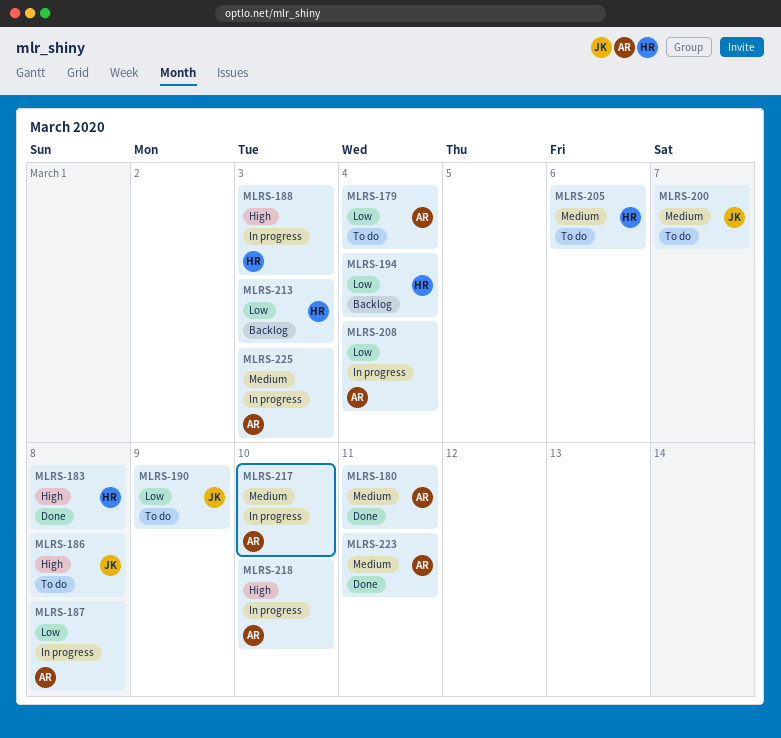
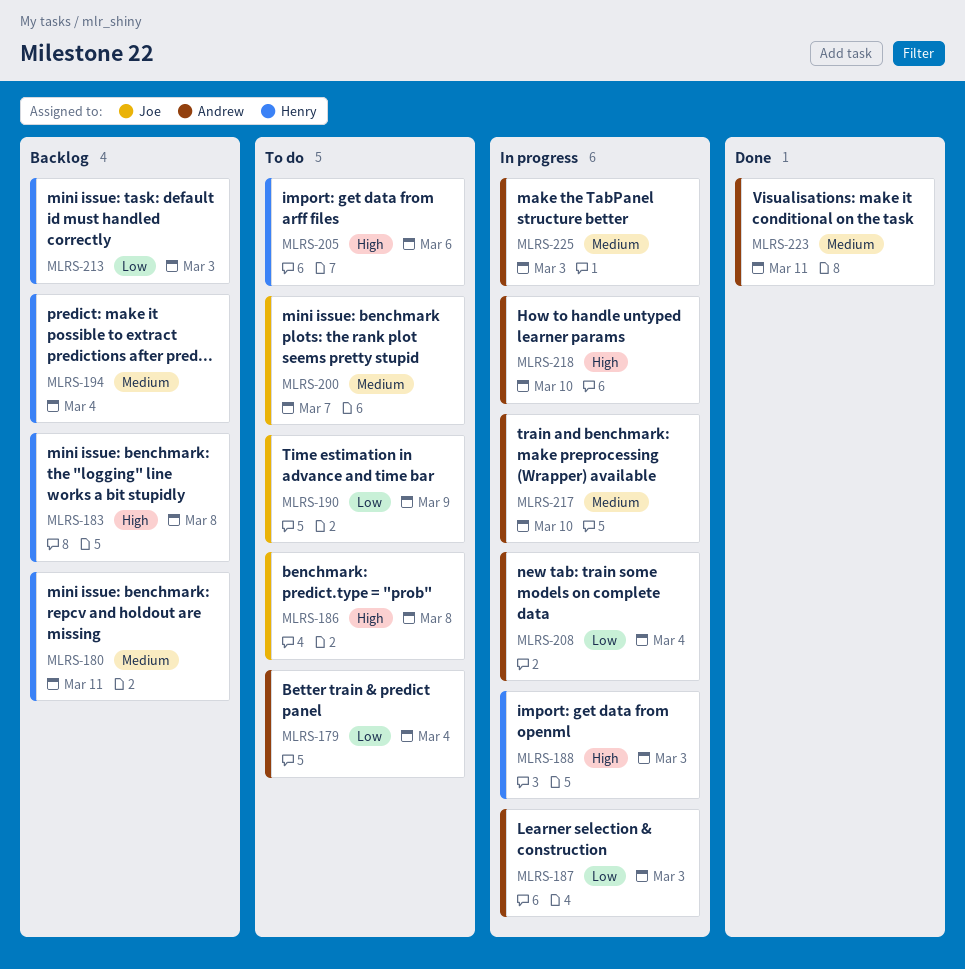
MLRS-180, status: Done -> Backlog
MLRS-180, owner: Andrew -> Henry
MLRS-183, status: Done -> Backlog
MLRS-187, due: Mar 8 -> Mar 3
MLRS-194, priority: Low -> Medium
MLRS-205, priority: Medium -> High

